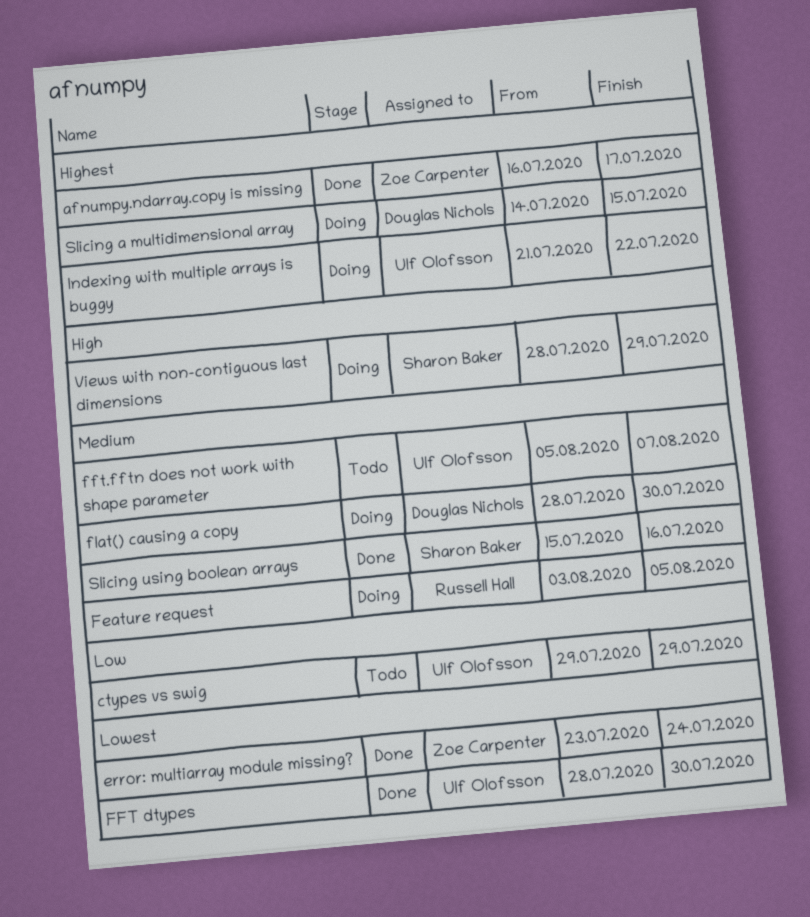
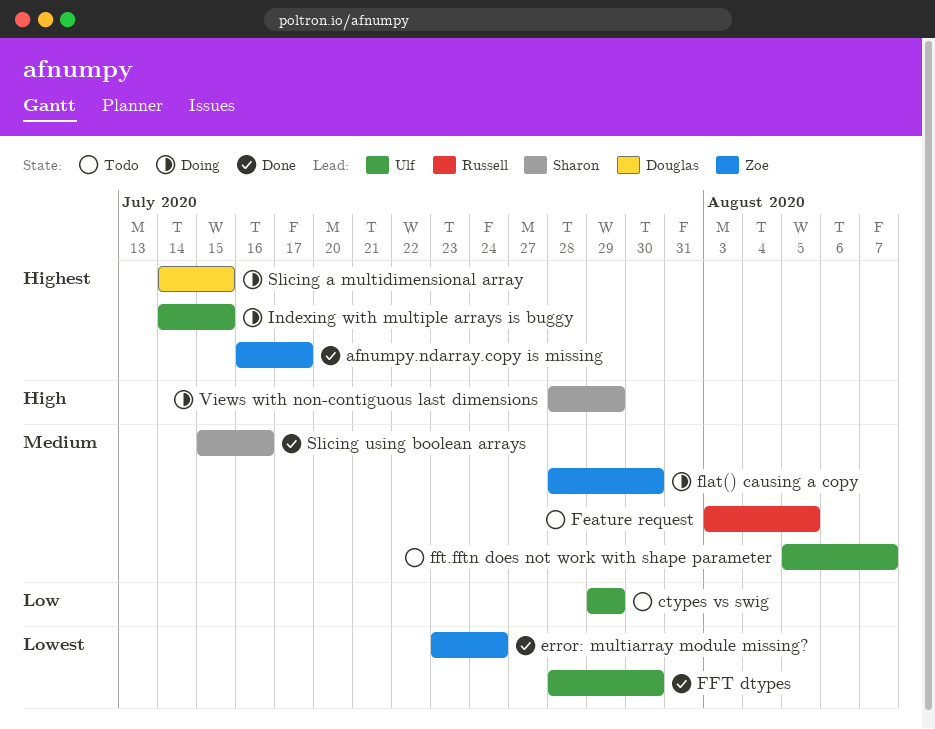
Feature request, status: Doing -> Todo
flat() causing a copy, owner: Douglas Nichols -> Zoe Carpenter
Indexing with multiple arrays is buggy, start: Jul 21 -> Jul 14
Indexing with multiple arrays is buggy, due: Jul 22 -> Jul 15

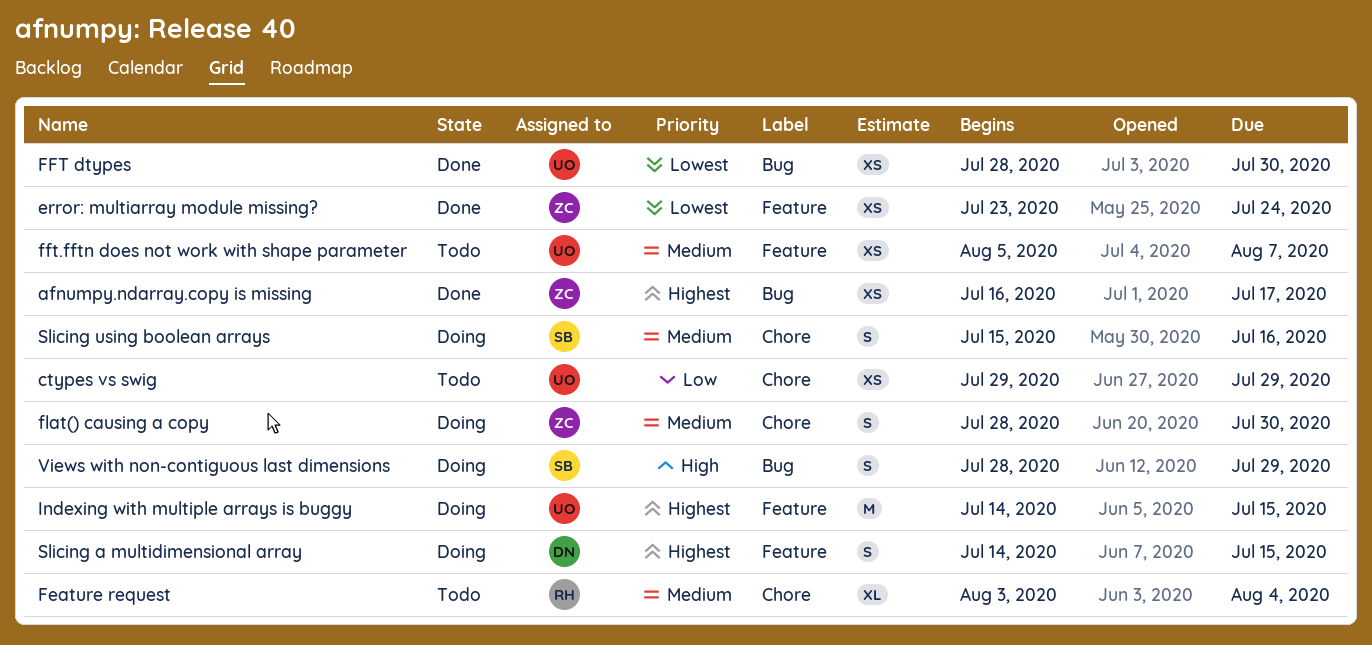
Feature request, due: Aug 5 -> Aug 4
Slicing using boolean arrays, status: Done -> Doing

